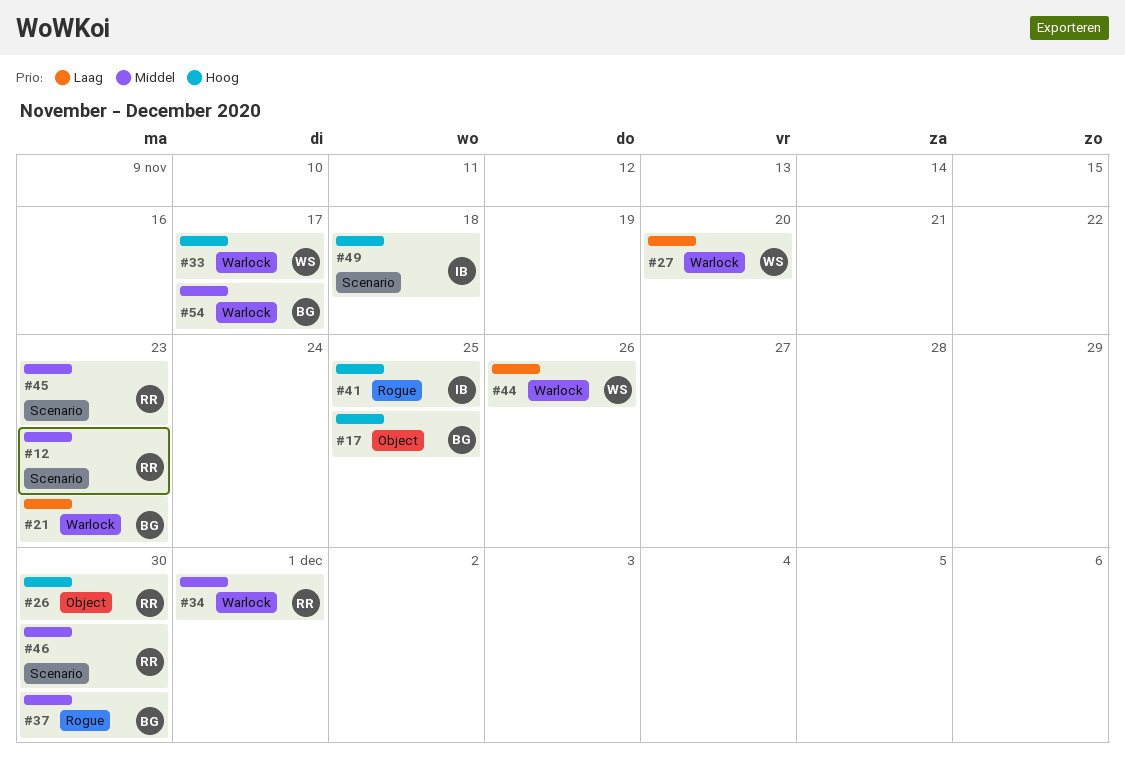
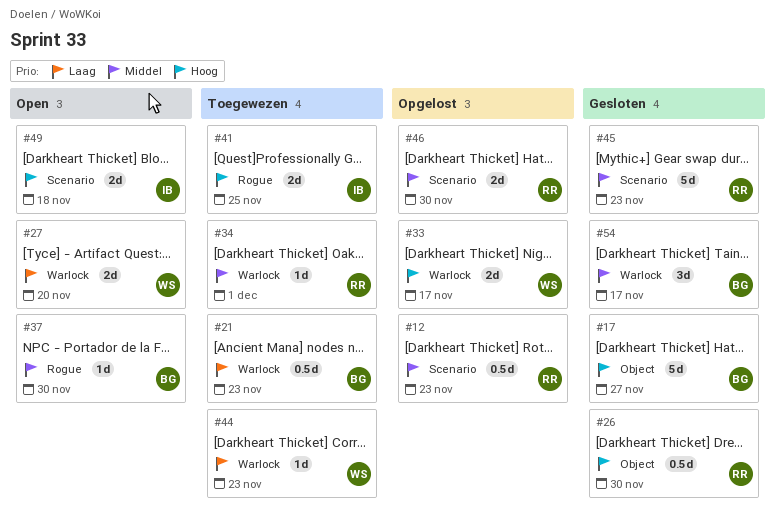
#17, due: Nov 25 -> Nov 27
#44, due: Nov 26 -> Nov 23

